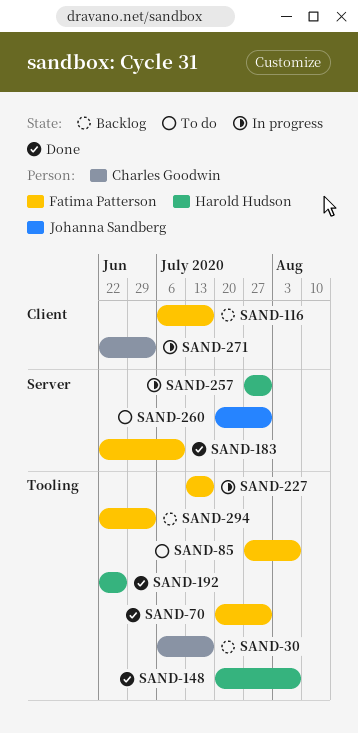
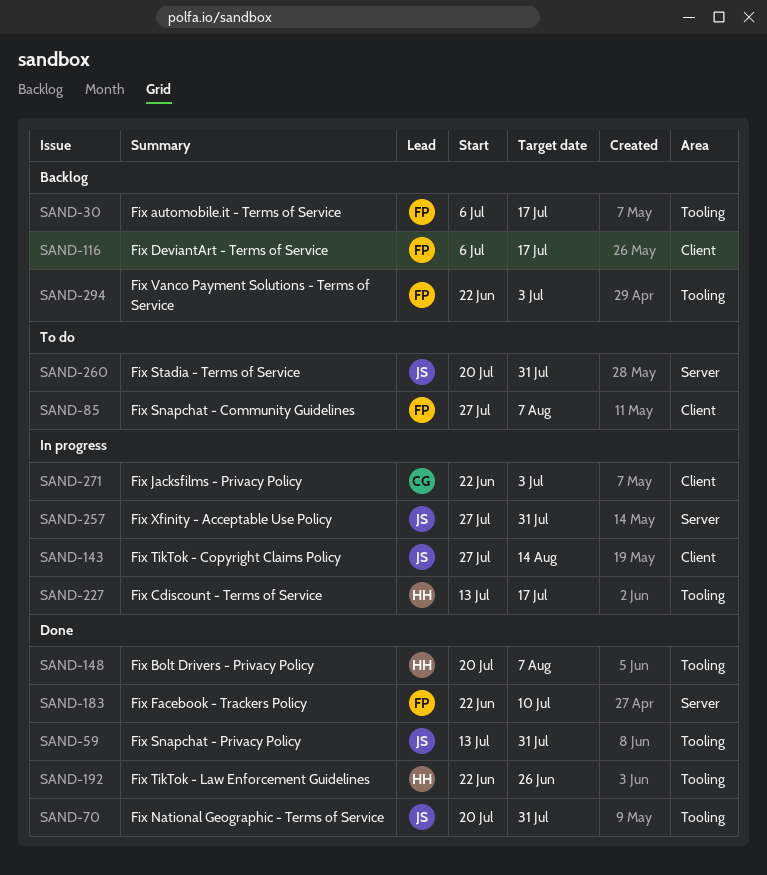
SAND-30, owner: Charles Goodwin -> Fatima Patterson
SAND-59: none -> present
SAND-70, owner: Fatima Patterson -> Johanna Sandberg
SAND-85, label: Tooling -> Client
SAND-143: none -> present
SAND-227, owner: Fatima Patterson -> Harold Hudson
SAND-257, owner: Harold Hudson -> Johanna Sandberg

